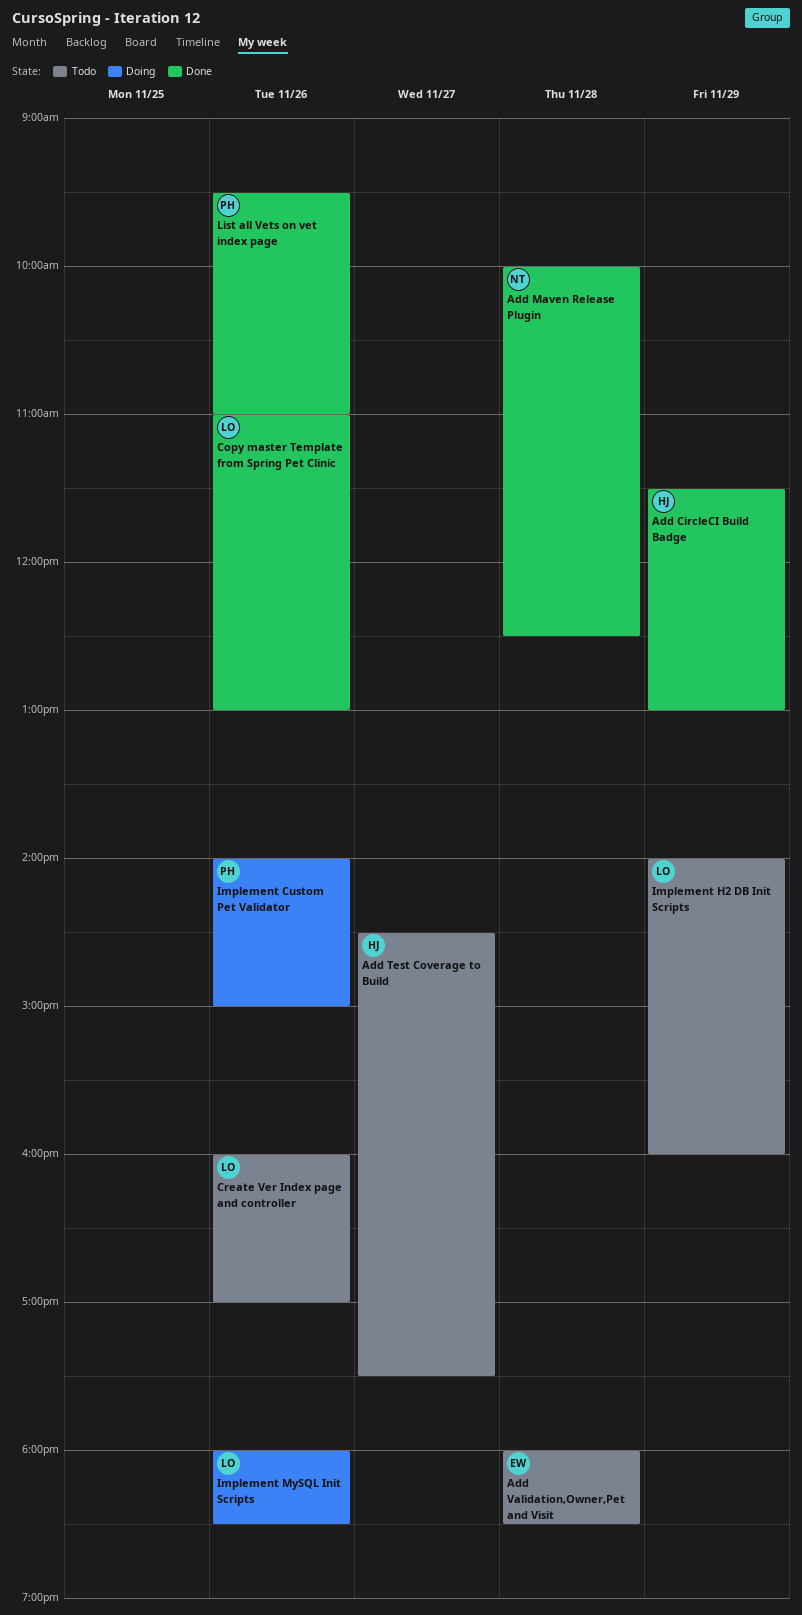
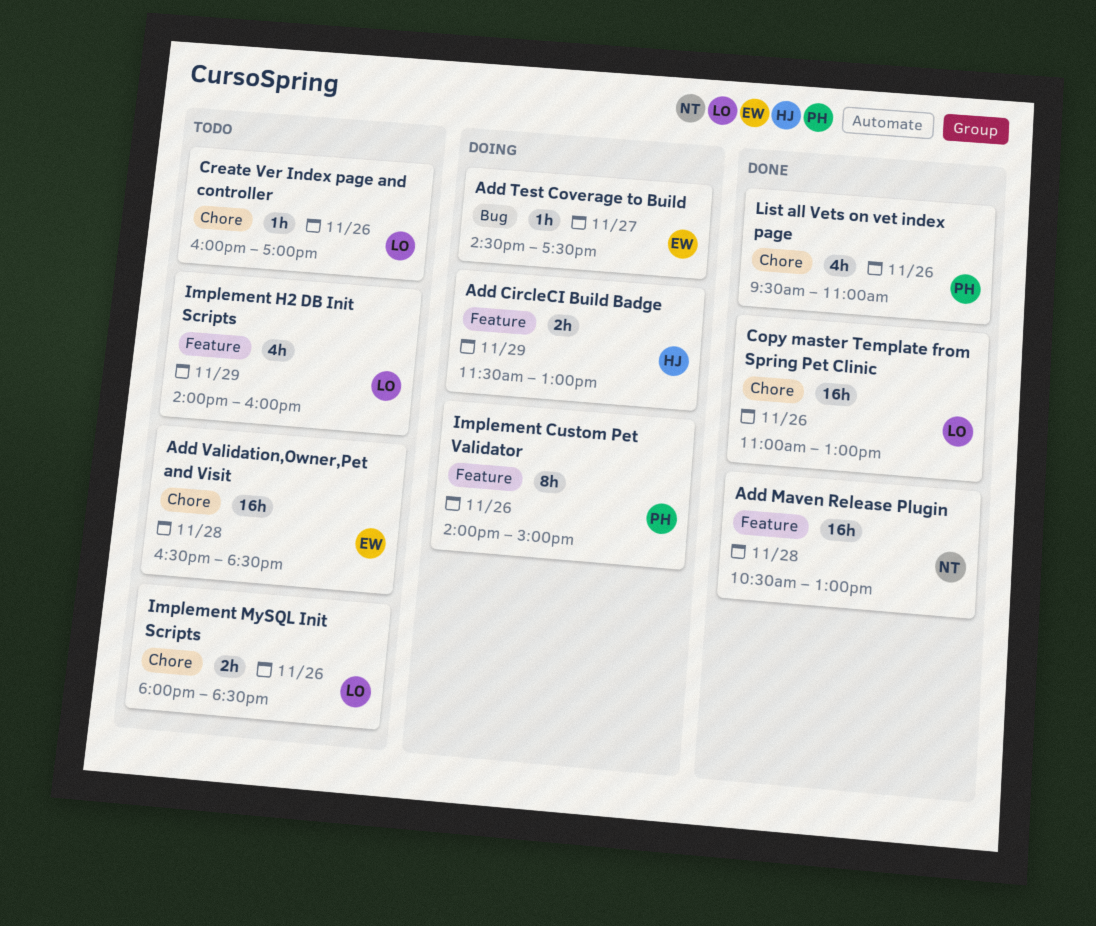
Add CircleCI Build Badge, status: Done -> Doing
Add Maven Release Plugin, begins: 10:00 -> 10:30
Add Maven Release Plugin, ends: 12:30 -> 13:00
Add Test Coverage to Build, status: Todo -> Doing
Add Test Coverage to Build, owner: HJ -> EW
Add Validation,Owner,Pet and Visit, begins: 18:00 -> 16:30
Implement MySQL Init Scripts, status: Doing -> Todo

